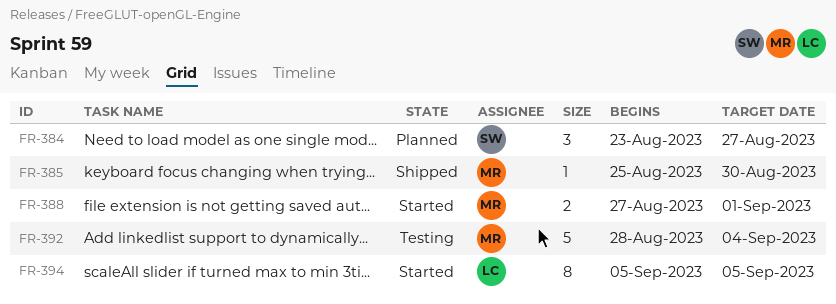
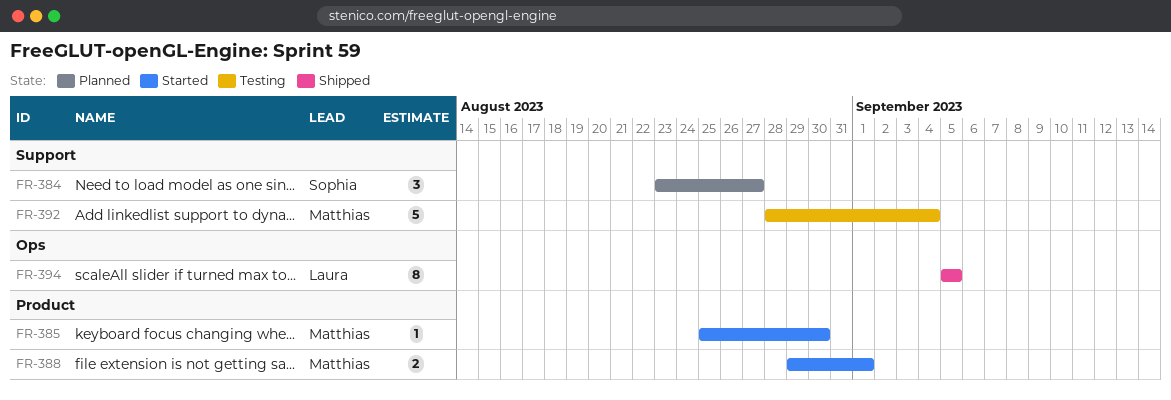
FR-385, status: Shipped -> Started
FR-388, start: Aug 27 -> Aug 29
FR-394, status: Started -> Shipped

